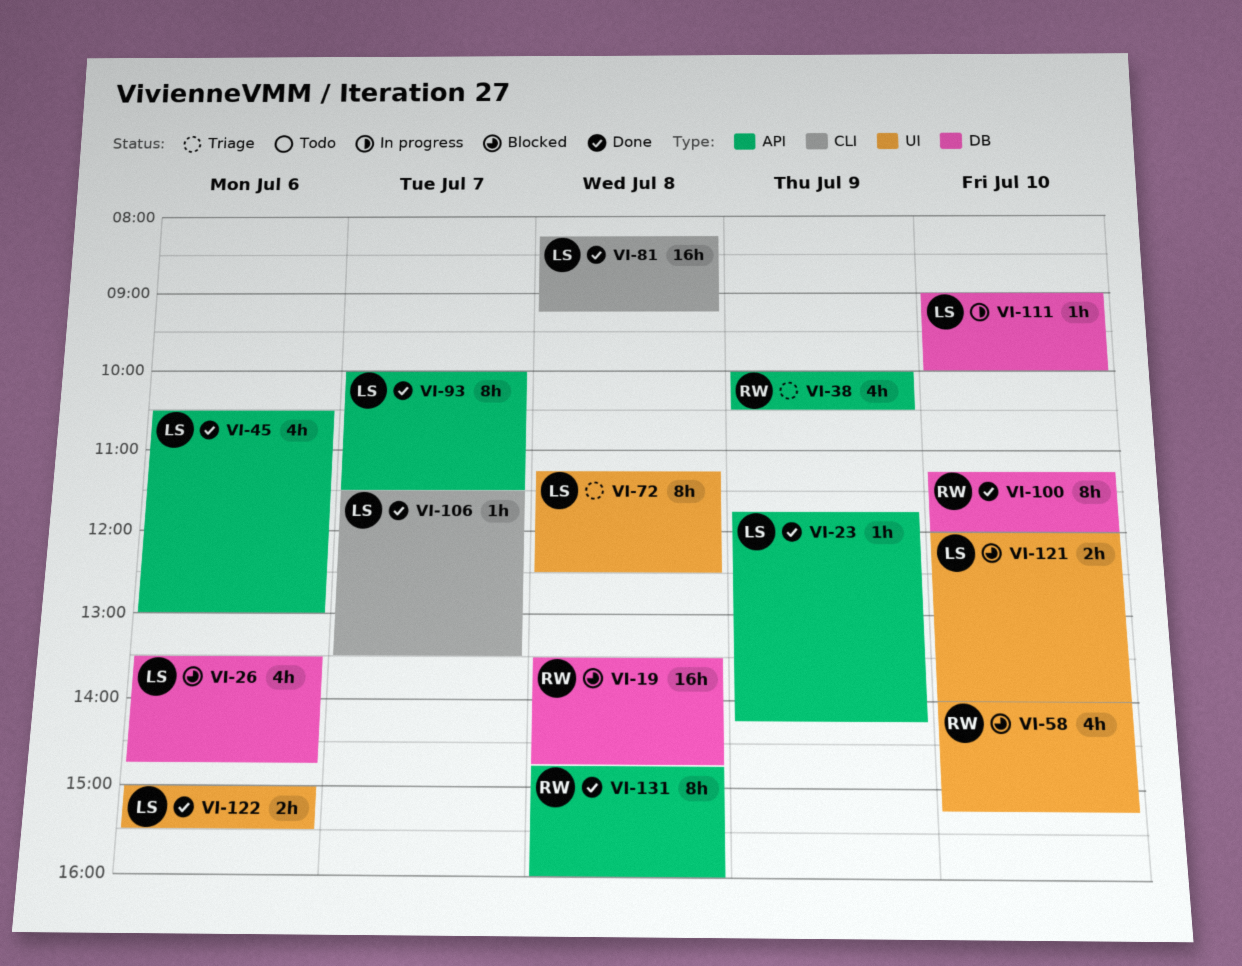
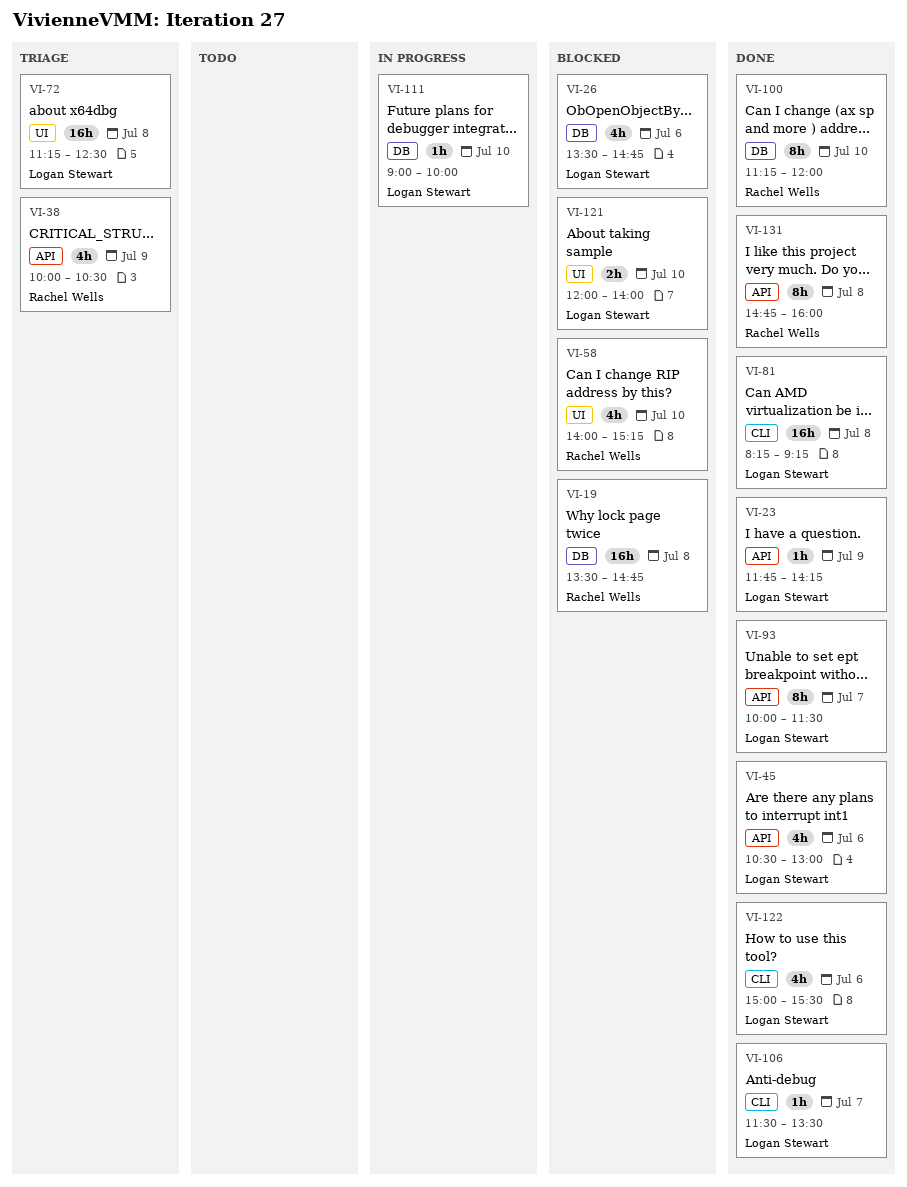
VI-72, estimate: 8h -> 16h
VI-122, label: UI -> CLI
VI-122, estimate: 2h -> 4h

